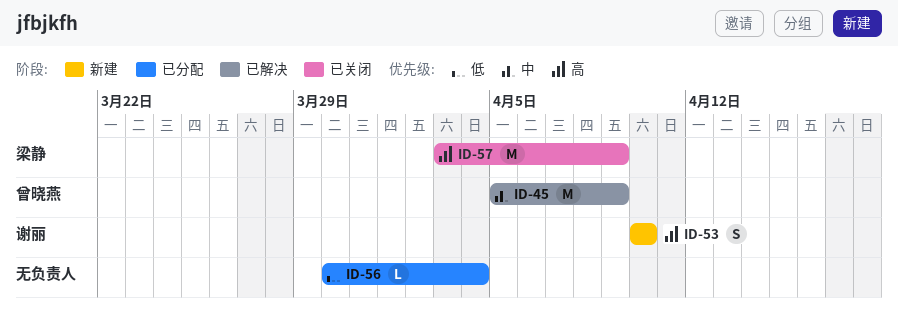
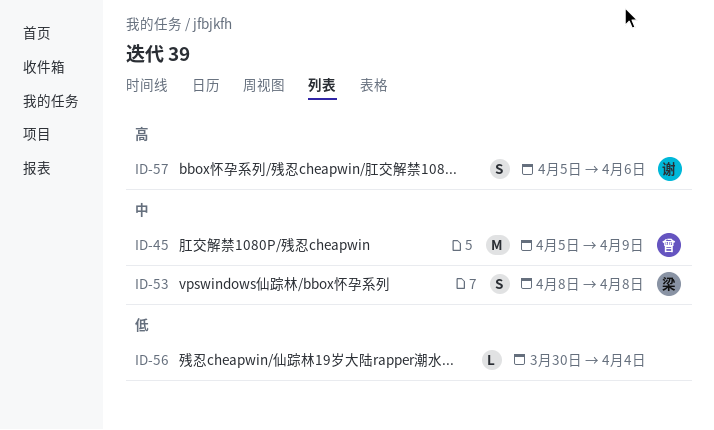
ID-53, owner: 谢丽 -> 梁静
ID-53, priority: 高 -> 中
ID-53, start: Apr 10 -> Apr 8
ID-53, due: Apr 10 -> Apr 8
ID-57, owner: 梁静 -> 谢丽
ID-57, estimate: M -> S
ID-57, start: Apr 3 -> Apr 5
ID-57, due: Apr 9 -> Apr 6

